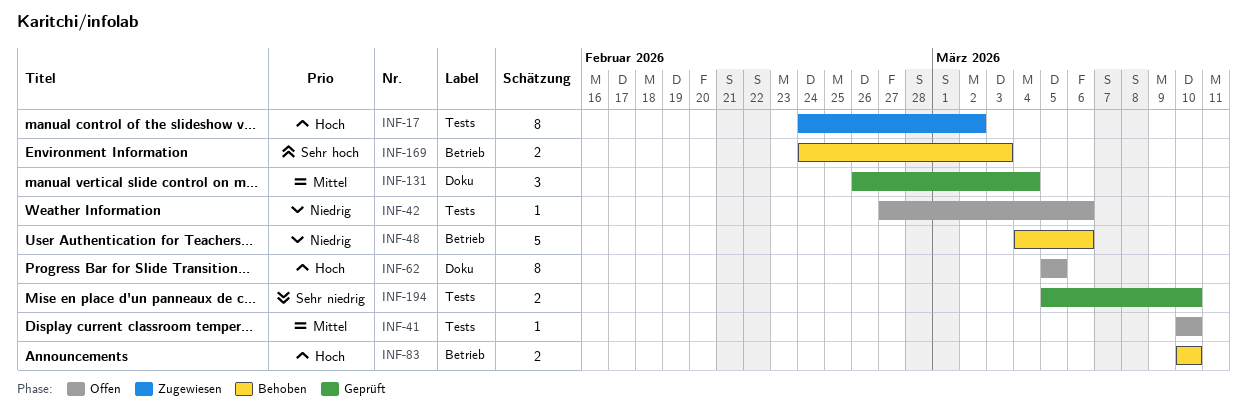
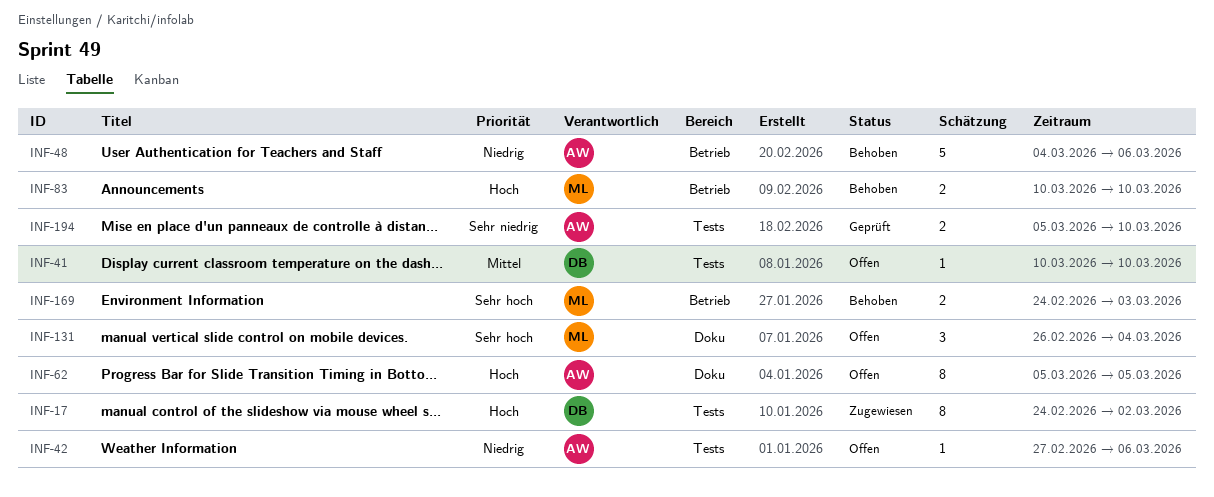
INF-131, status: Geprüft -> Offen
INF-131, priority: Mittel -> Sehr hoch

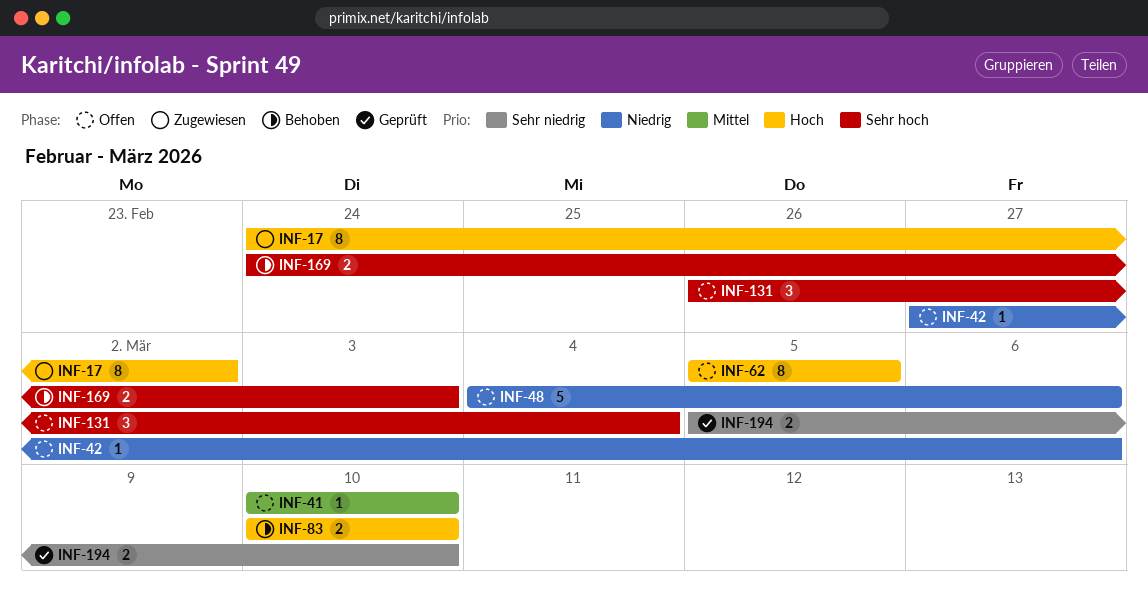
INF-48, status: Behoben -> Offen

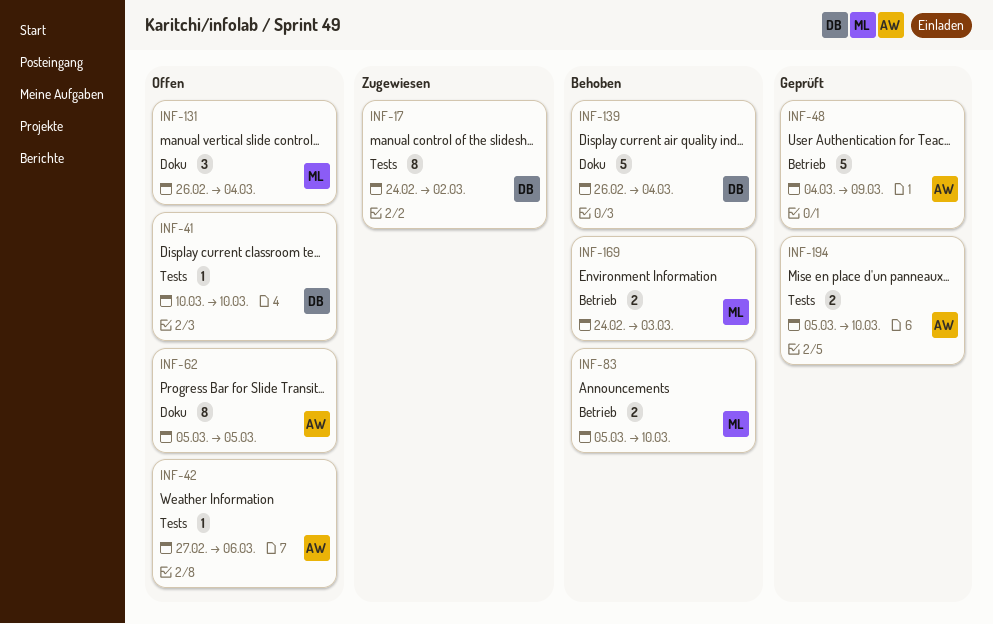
INF-48, status: Offen -> Geprüft
INF-48, due: Mar 6 -> Mar 9
INF-83, start: Mar 10 -> Mar 5
INF-139: none -> present

